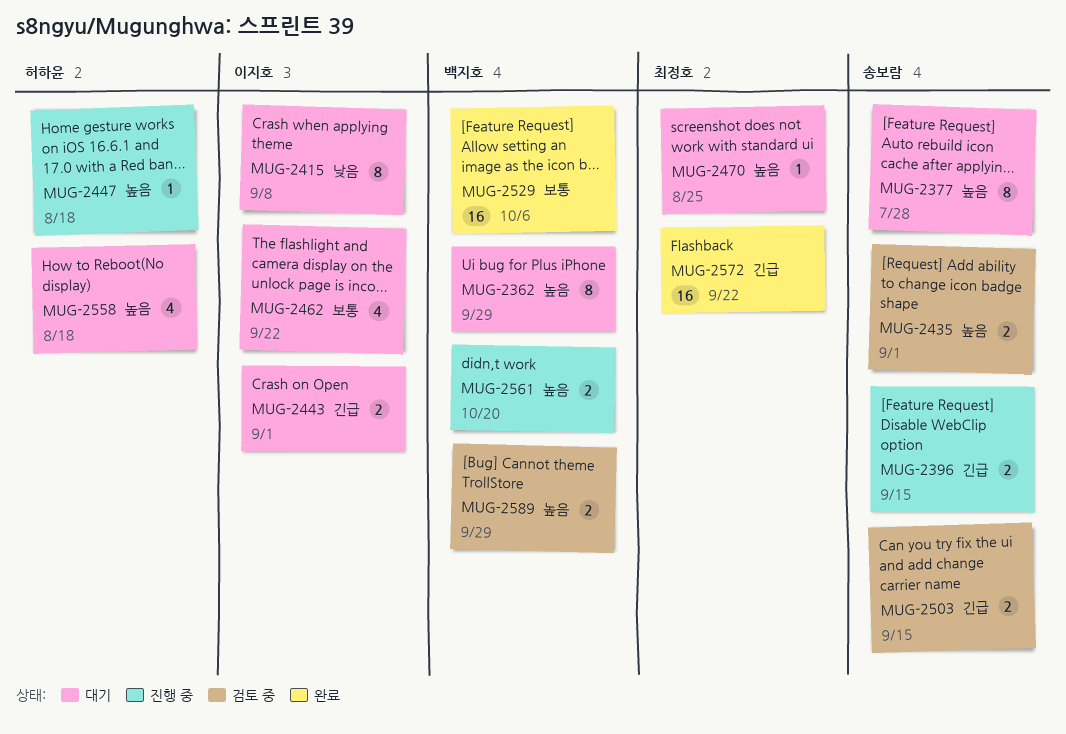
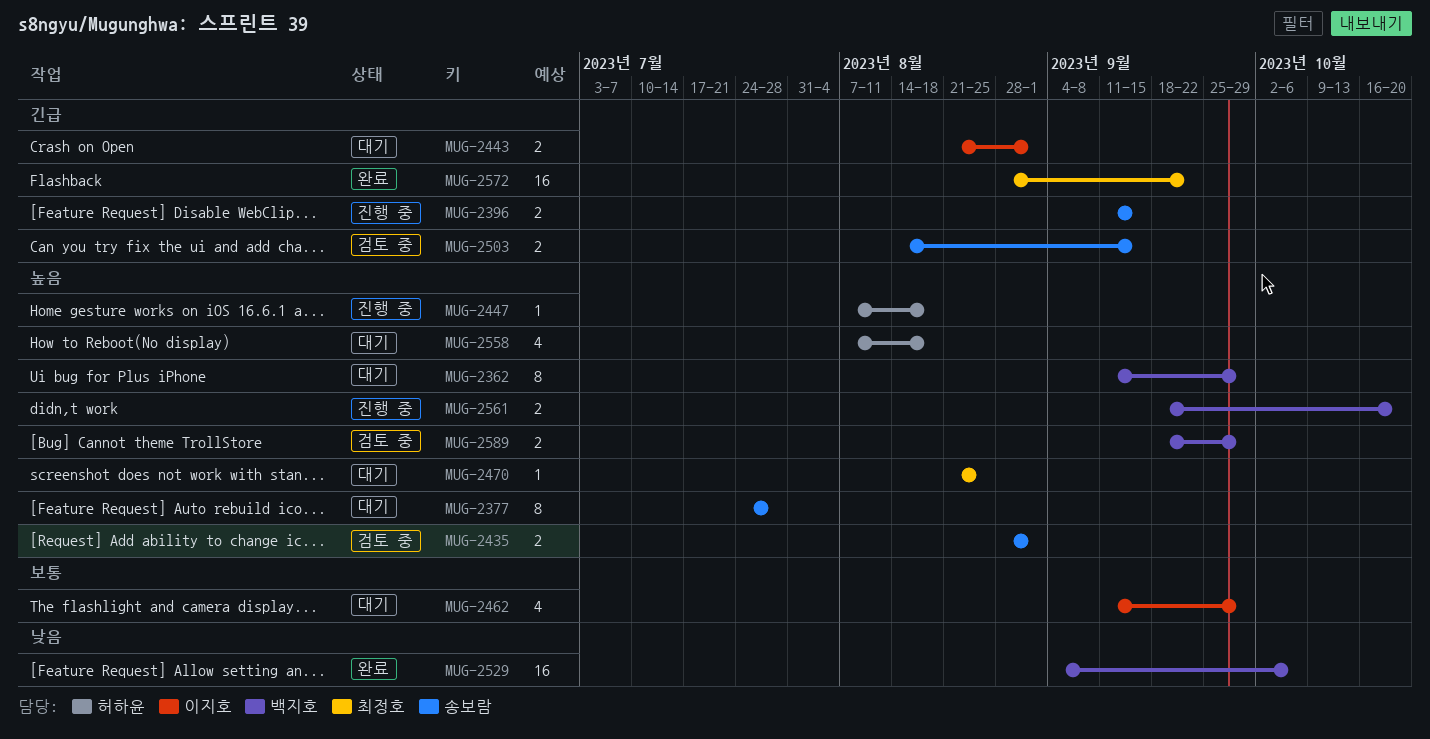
MUG-2415: present -> none
MUG-2462, due: Sep 22 -> Sep 29
MUG-2529, priority: 보통 -> 낮음

